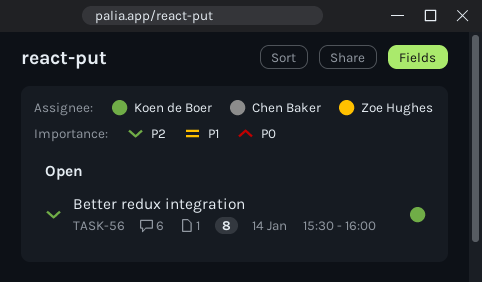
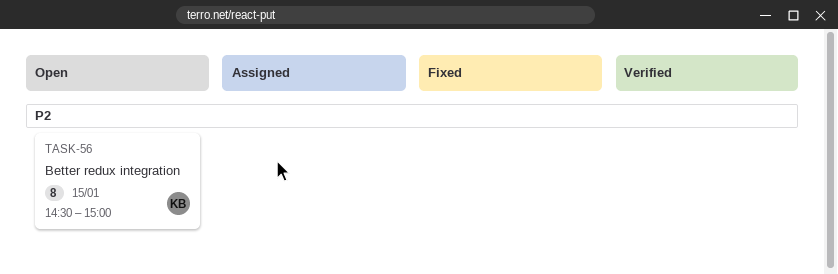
TASK-56, day: Jan 14 -> Jan 15
TASK-56, begins: 15:30 -> 14:30
TASK-56, ends: 16:00 -> 15:00

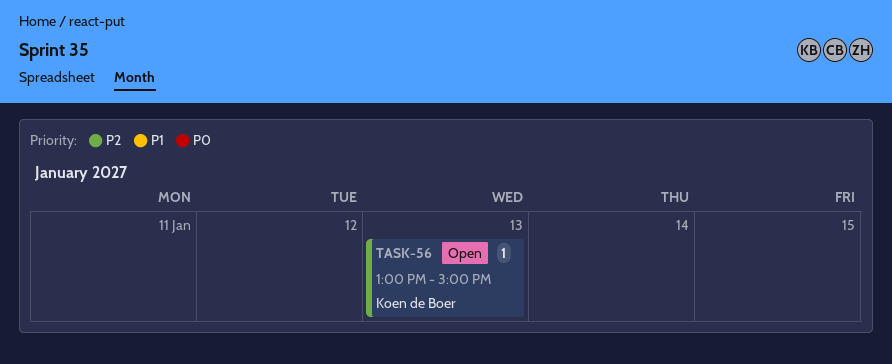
TASK-56, estimate: 8 -> 1
TASK-56, day: Jan 15 -> Jan 13
TASK-56, begins: 14:30 -> 13:00

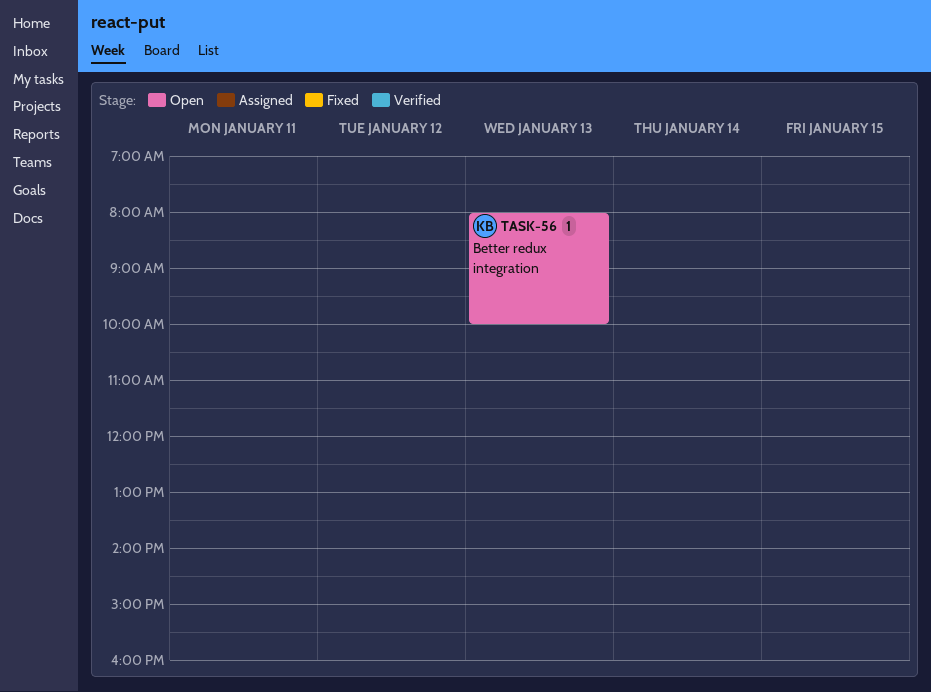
TASK-56, begins: 13:00 -> 08:00
TASK-56, ends: 15:00 -> 10:00

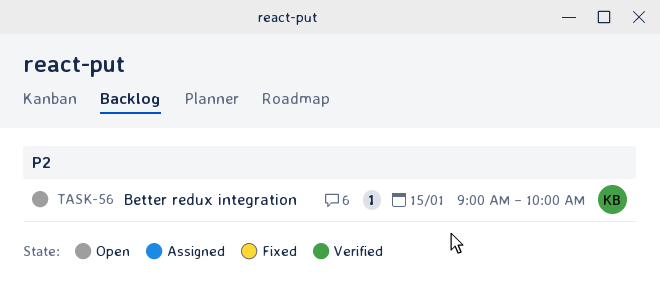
TASK-56, day: Jan 13 -> Jan 15
TASK-56, begins: 08:00 -> 09:00

